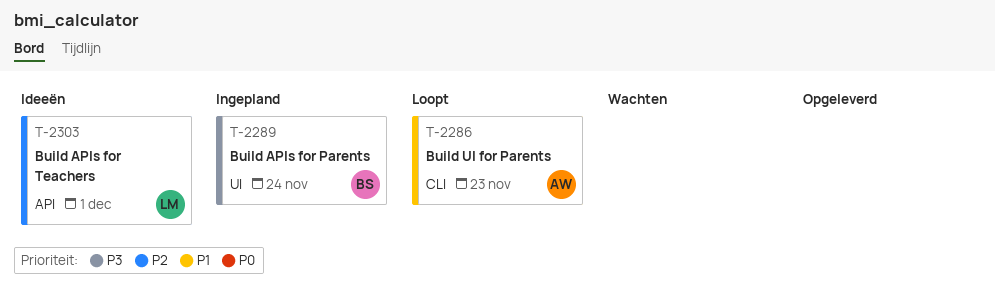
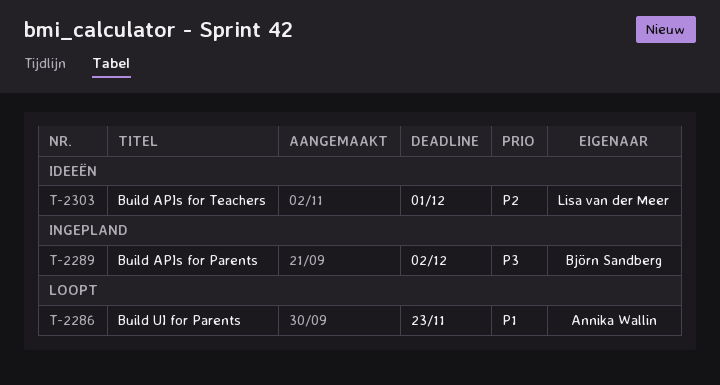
T-2289, due: Nov 24 -> Dec 2

